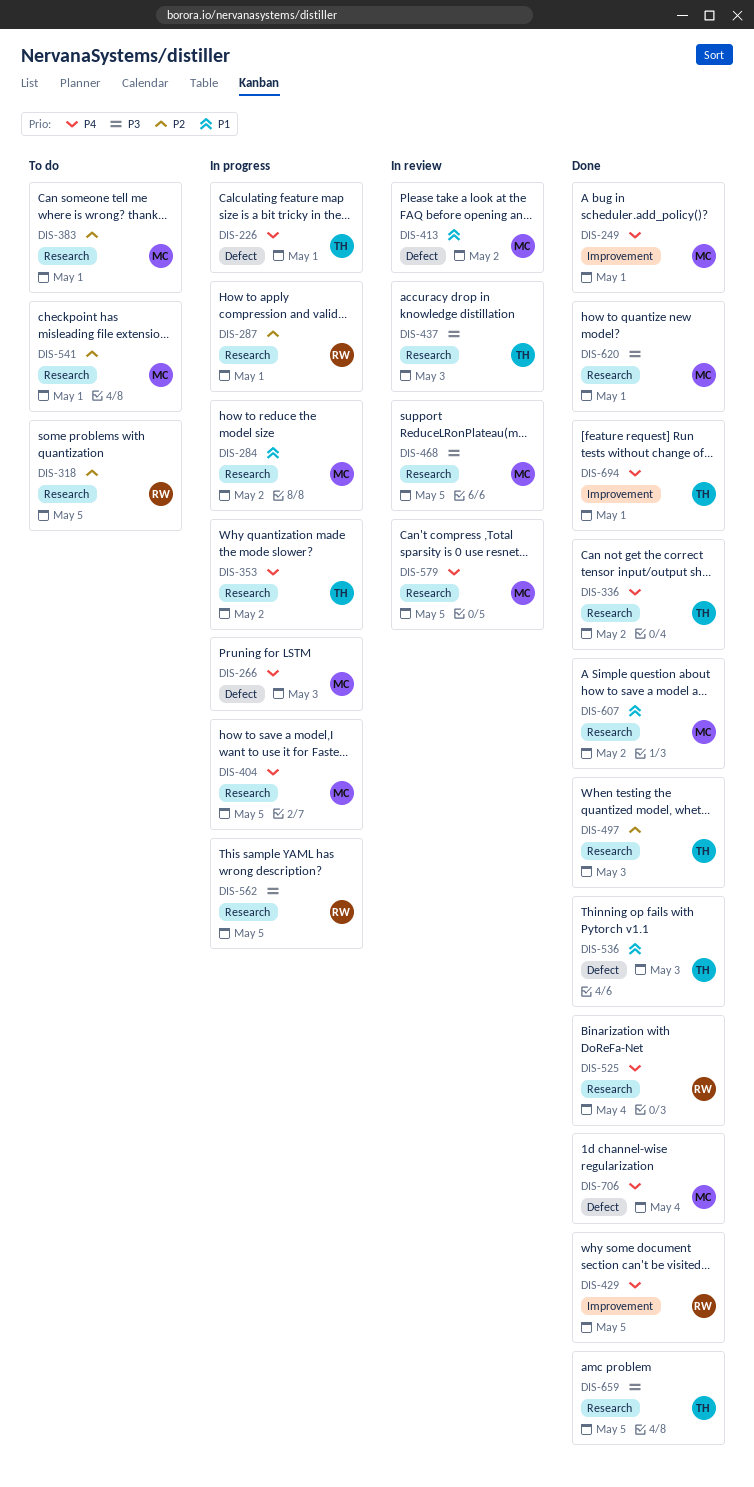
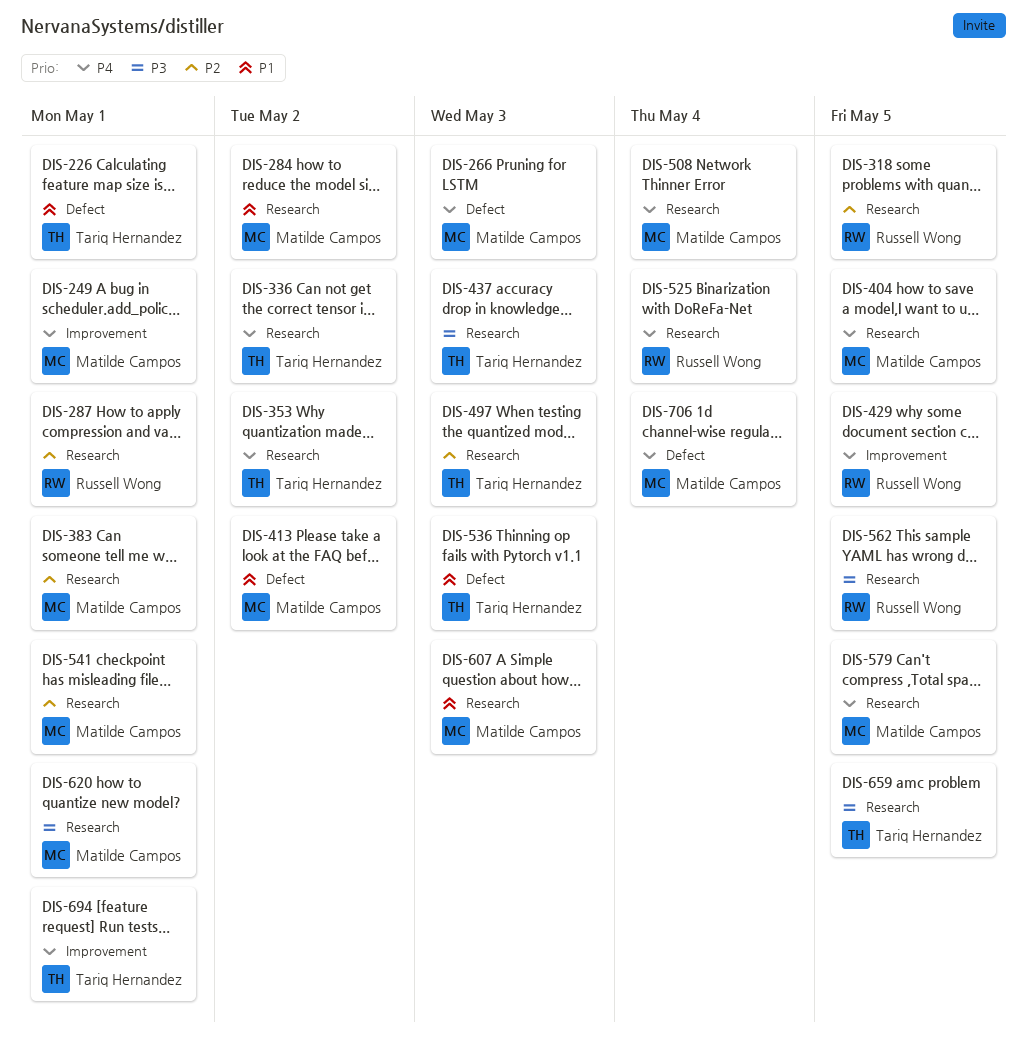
DIS-226, priority: P4 -> P1
DIS-468: present -> none
DIS-508: none -> present
DIS-607, due: May 2 -> May 3

